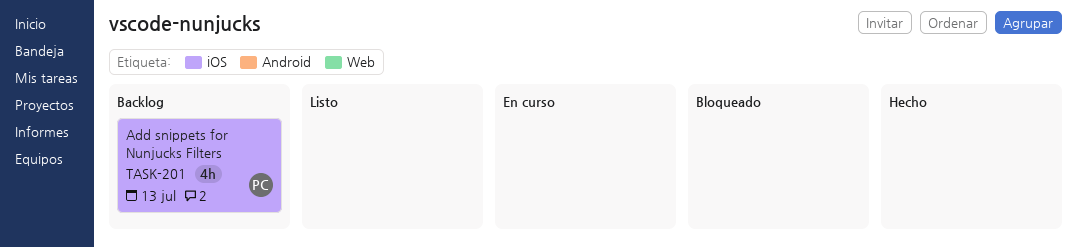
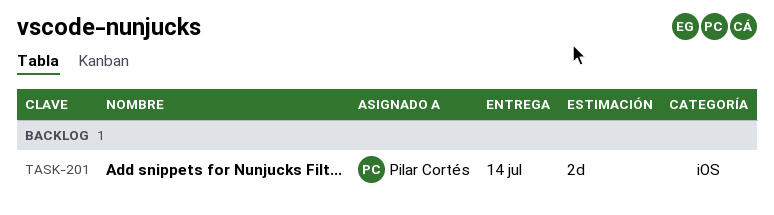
TASK-201, estimate: 4h -> 2d
TASK-201, due: Jul 13 -> Jul 14

